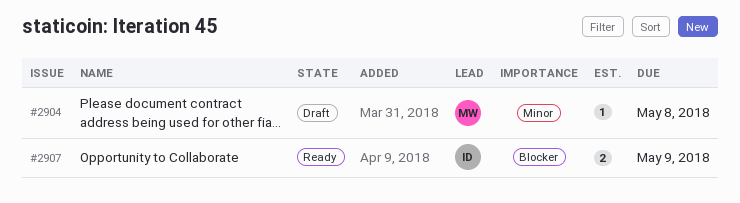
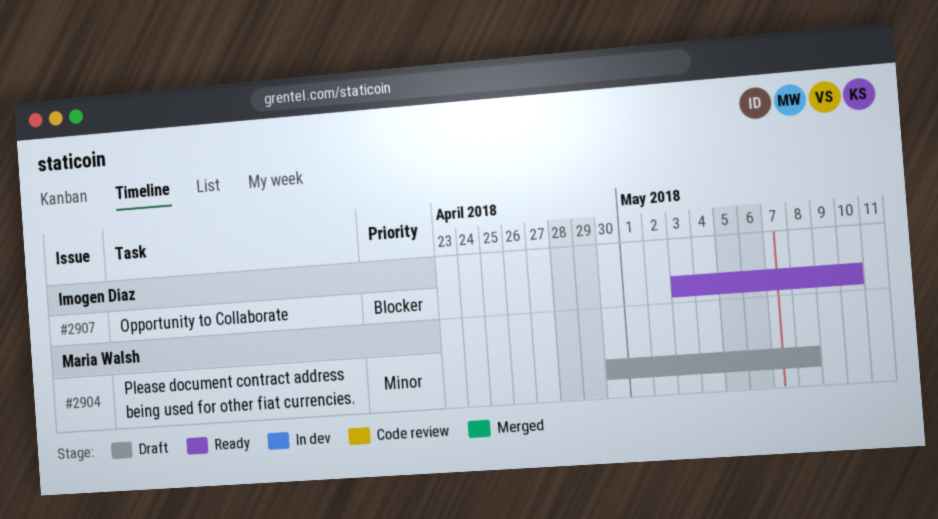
#2907, due: May 9 -> May 10

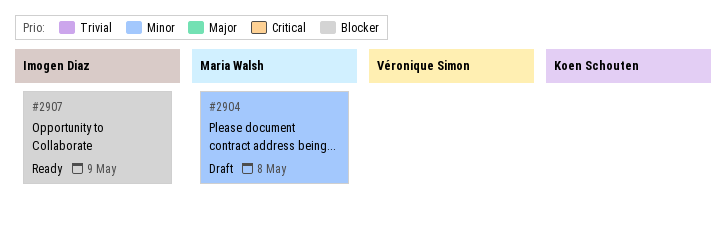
#2907, due: May 10 -> May 9

